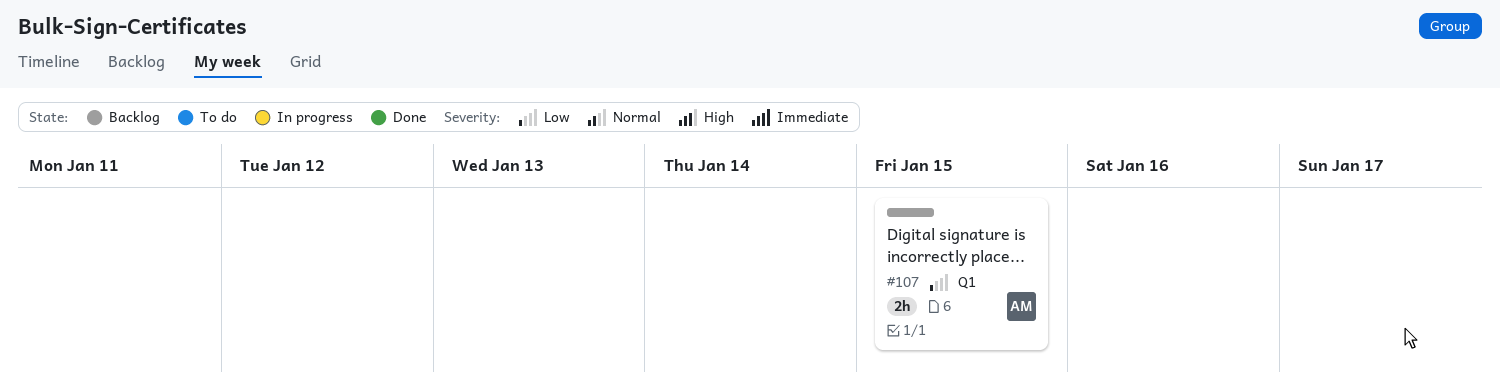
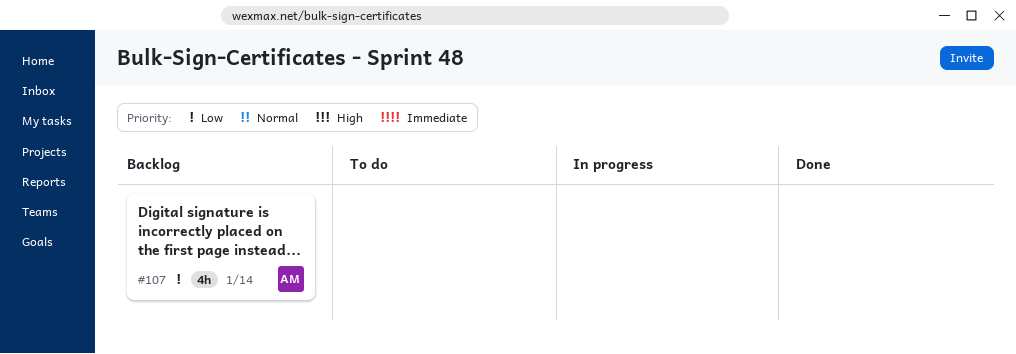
#107, estimate: 2h -> 4h
#107, due: Jan 15 -> Jan 14

